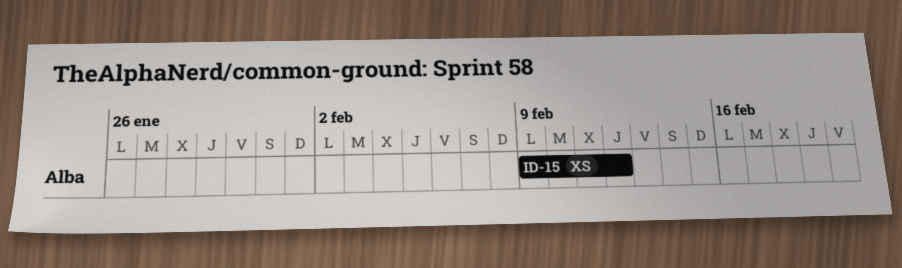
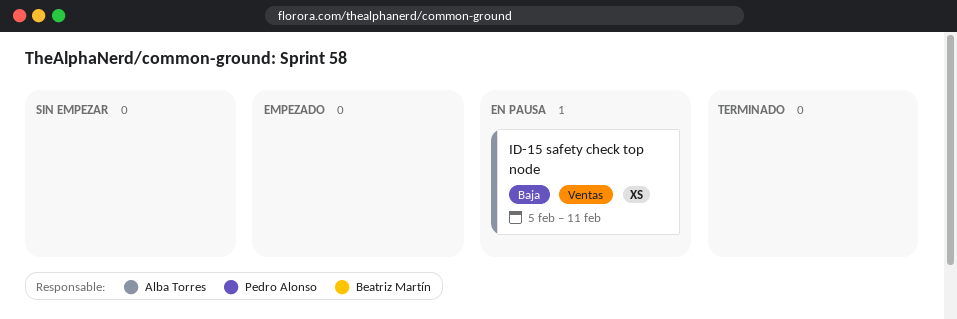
ID-15, start: Feb 9 -> Feb 5
ID-15, due: Feb 12 -> Feb 11

